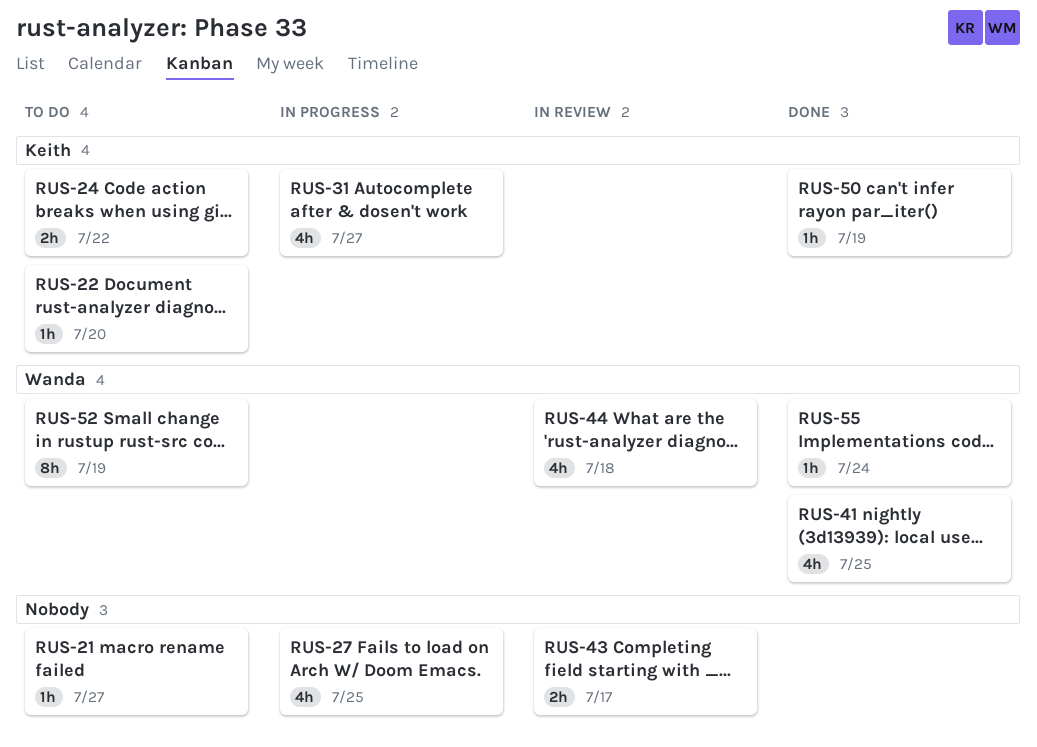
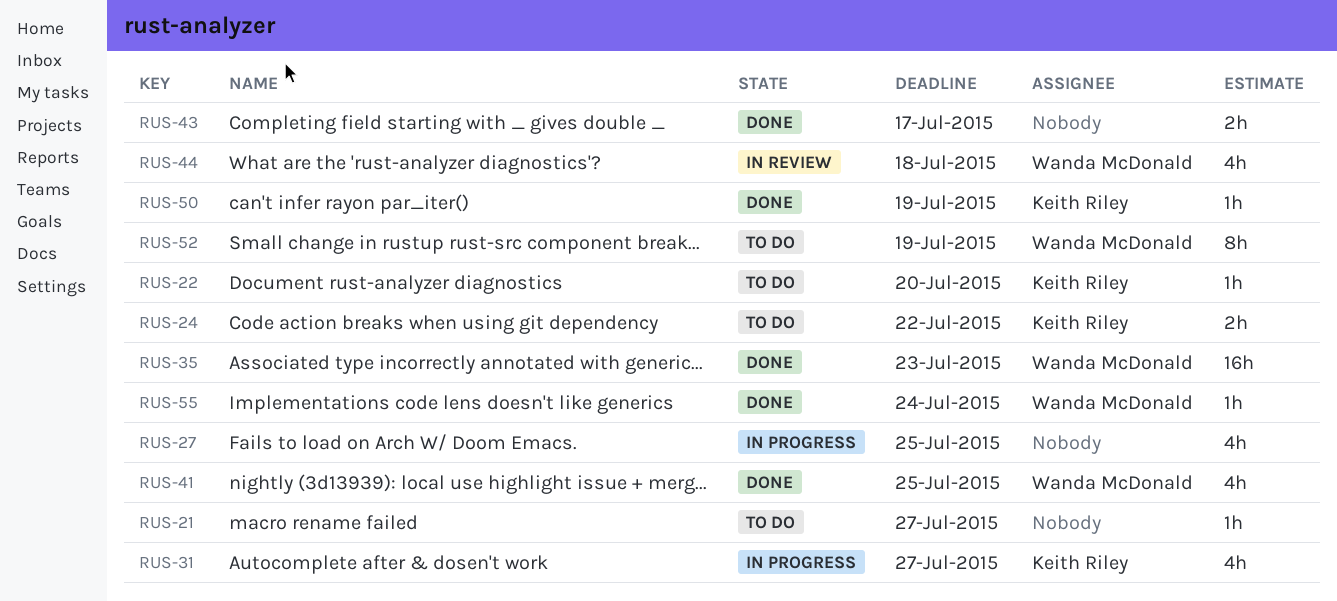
RUS-35: none -> present
RUS-43, status: In review -> Done

